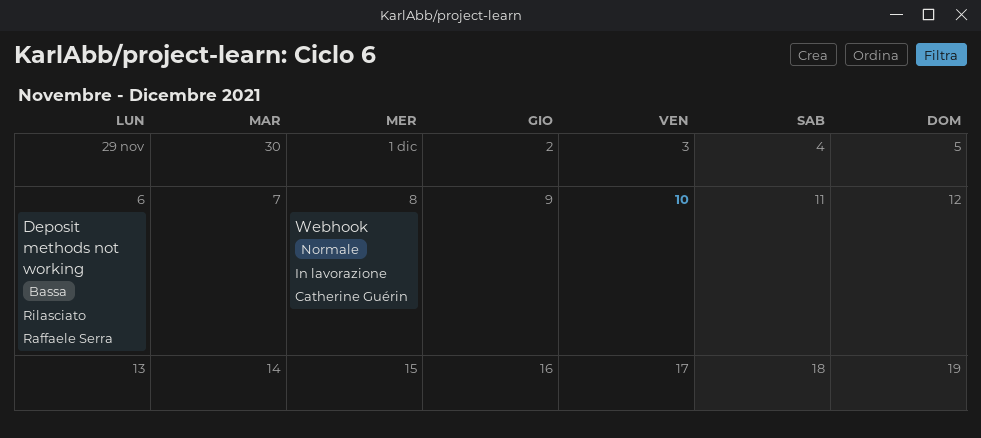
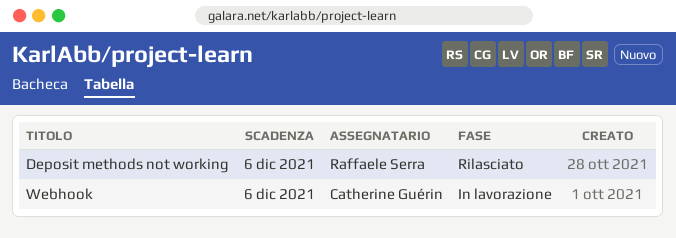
Webhook, due: Dec 8 -> Dec 6

